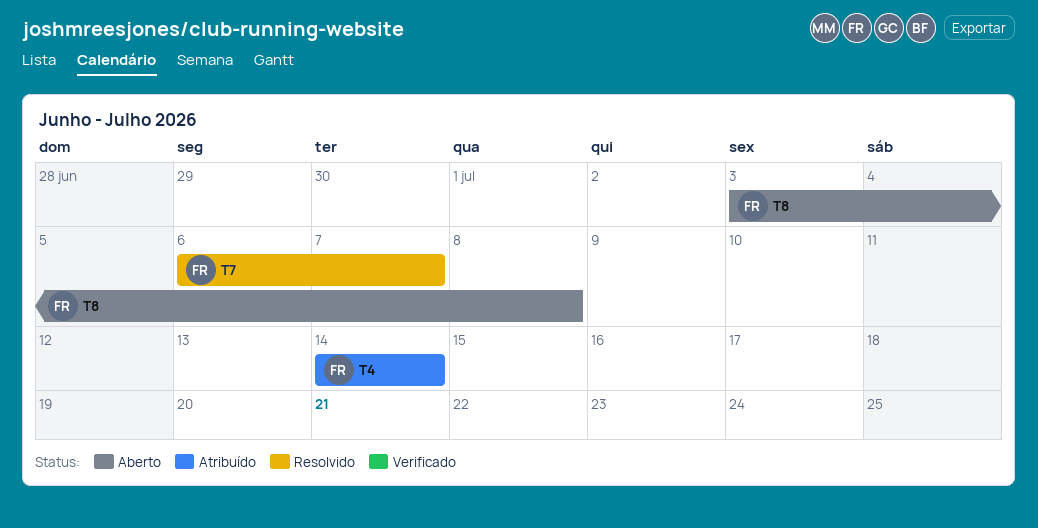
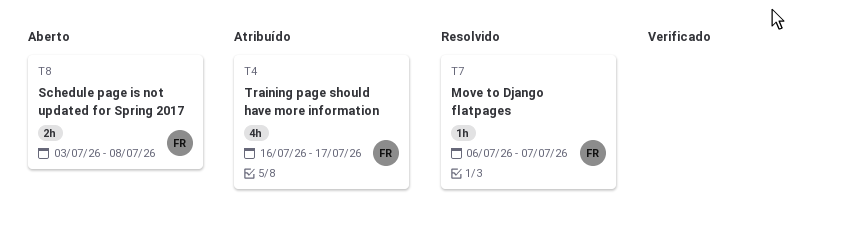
T4, start: Jul 14 -> Jul 16
T4, due: Jul 14 -> Jul 17

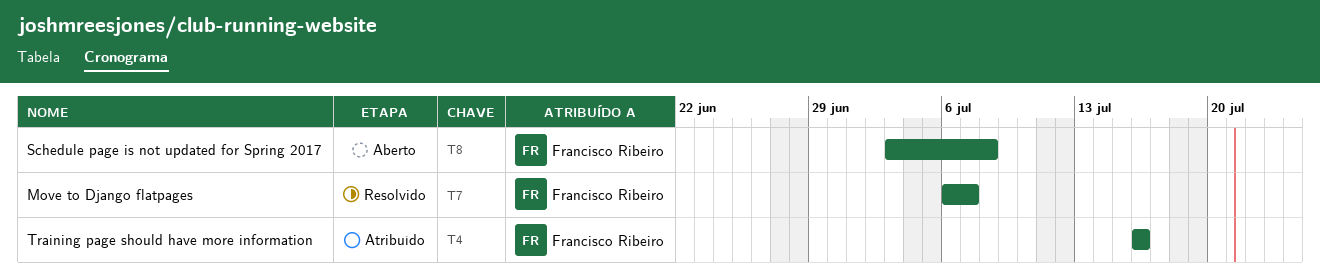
T4, due: Jul 17 -> Jul 16

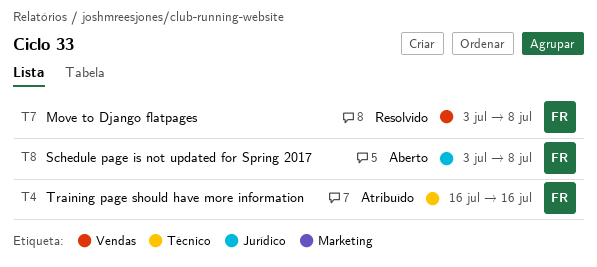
T7, start: Jul 6 -> Jul 3
T7, due: Jul 7 -> Jul 8

